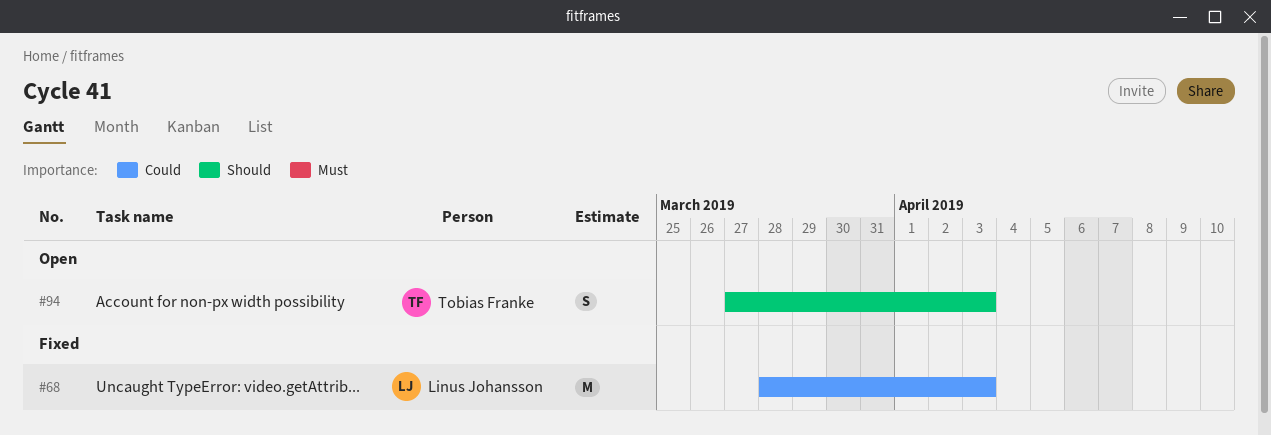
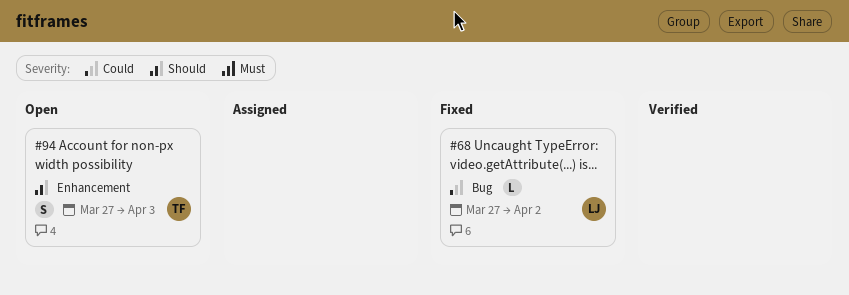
#68, estimate: M -> L
#68, start: Mar 28 -> Mar 27
#68, due: Apr 3 -> Apr 2

